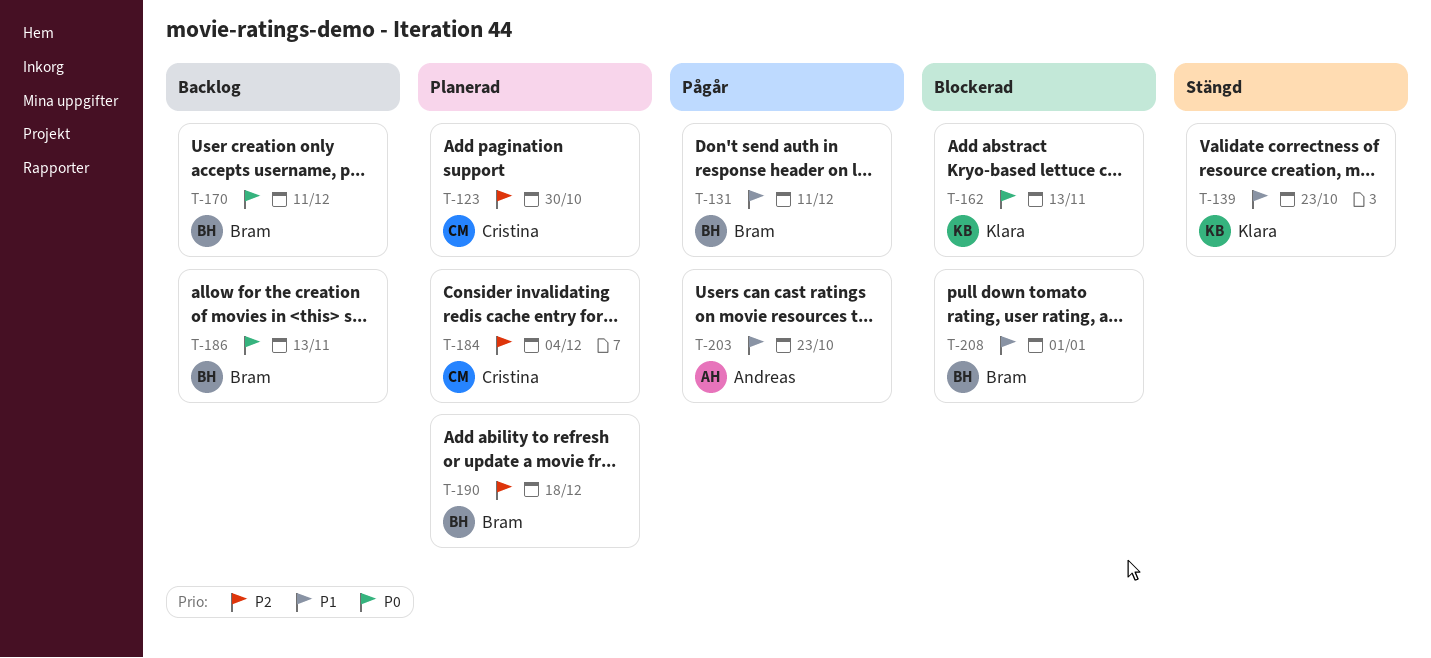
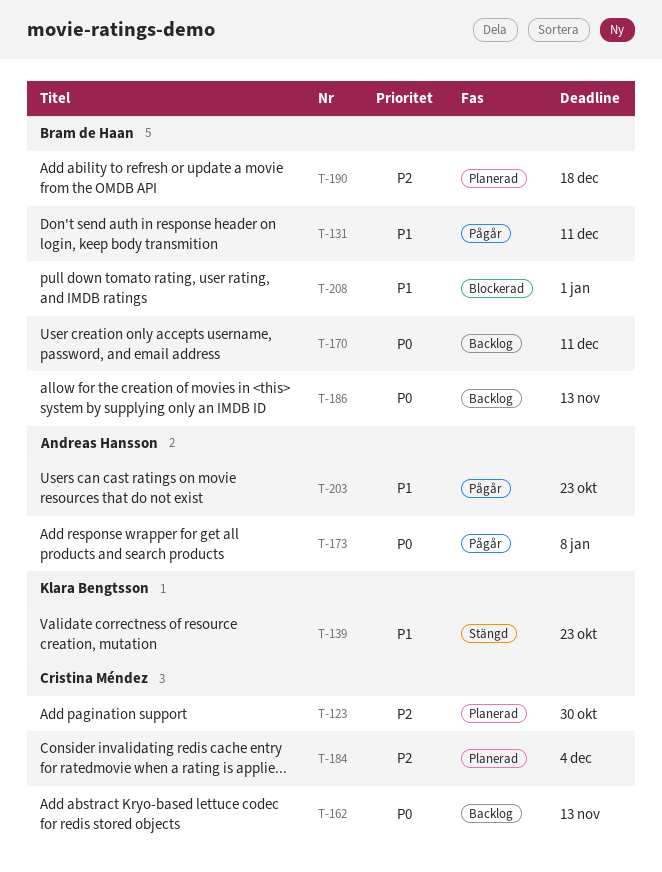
T-162, status: Blockerad -> Backlog
T-162, owner: Klara Bengtsson -> Cristina Méndez
T-173: none -> present

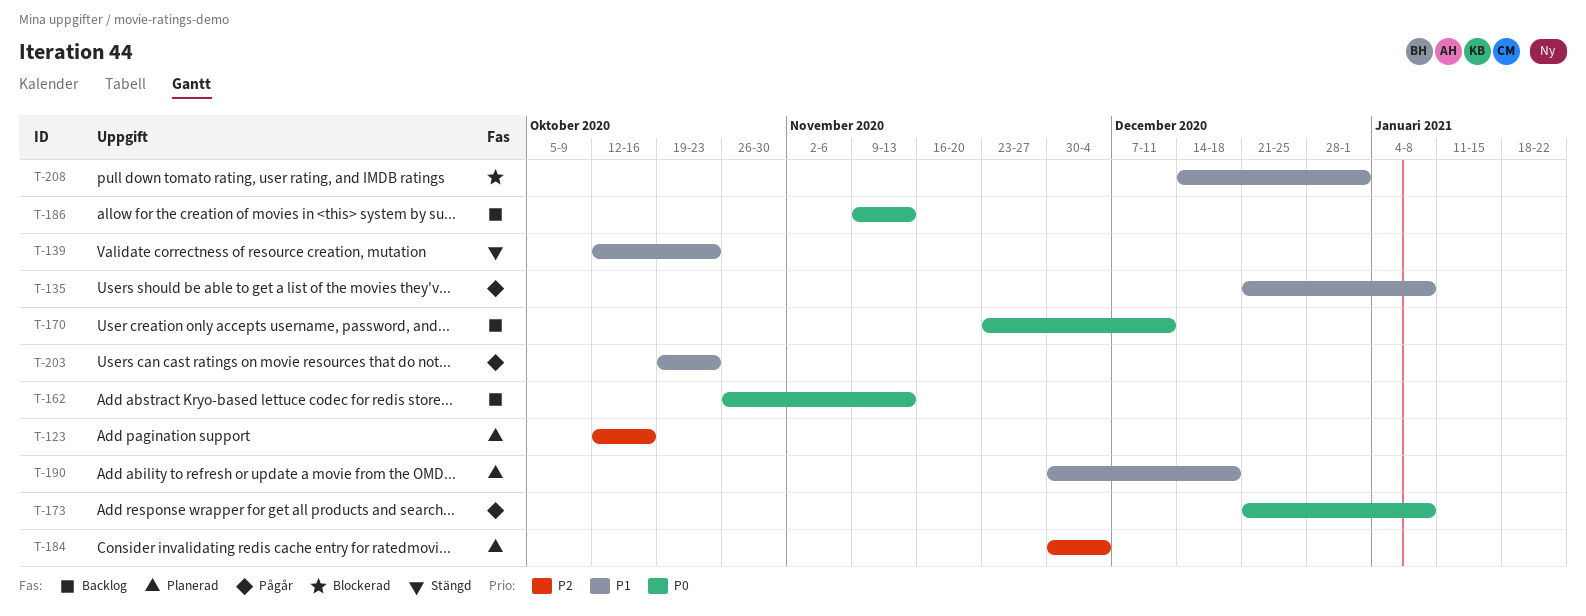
T-123, due: Oct 30 -> Oct 16
T-131: present -> none
T-135: none -> present
T-190, priority: P2 -> P1

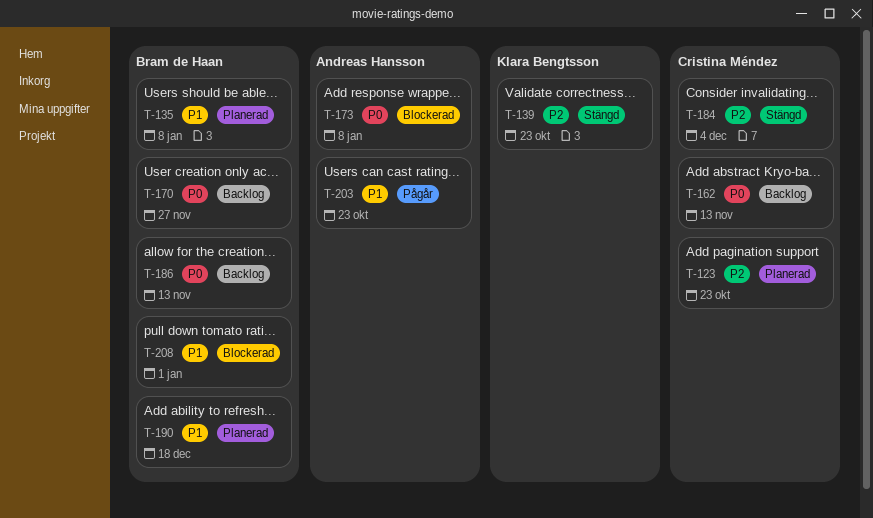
T-123, due: Oct 16 -> Oct 23
T-135, status: Pågår -> Planerad
T-139, priority: P1 -> P2
T-170, due: Dec 11 -> Nov 27
T-173, status: Pågår -> Blockerad
T-184, status: Planerad -> Stängd

